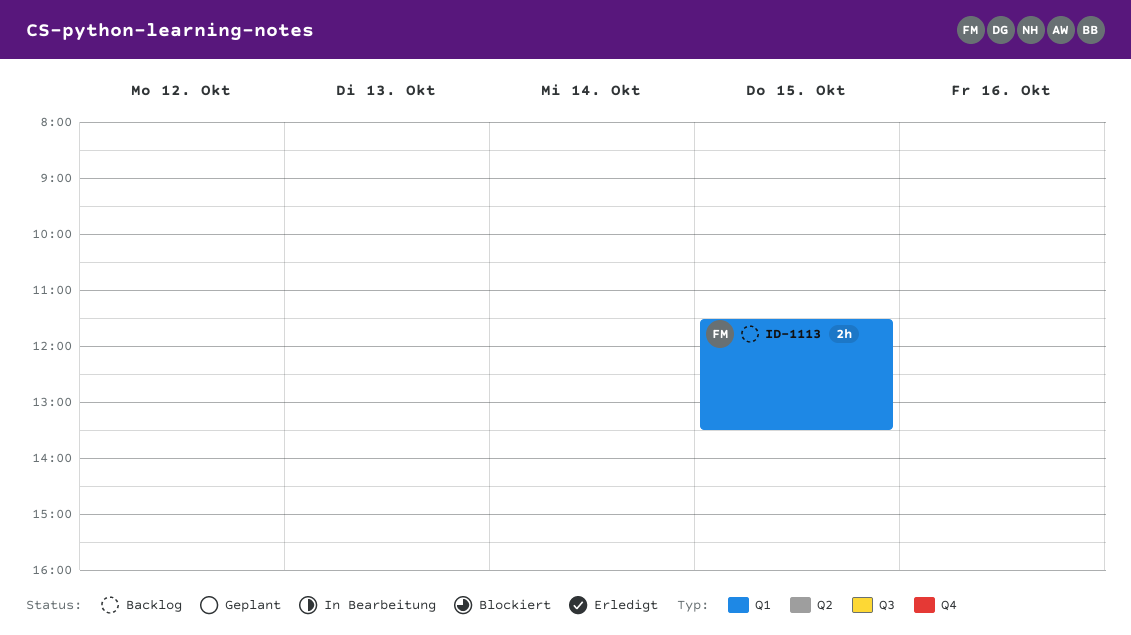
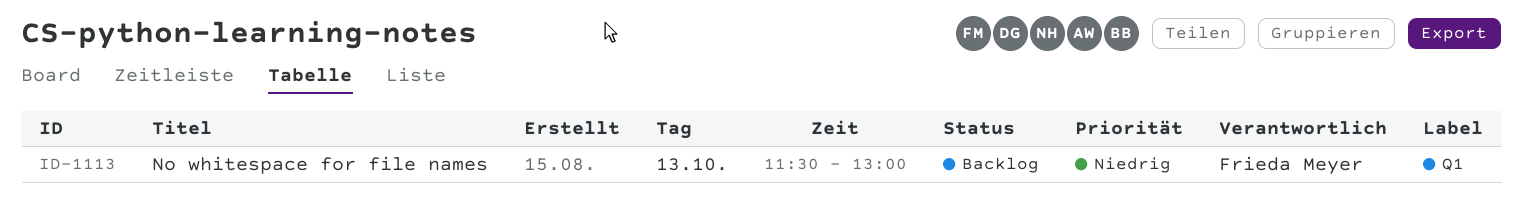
ID-1113, day: Oct 15 -> Oct 13
ID-1113, ends: 13:30 -> 13:00

